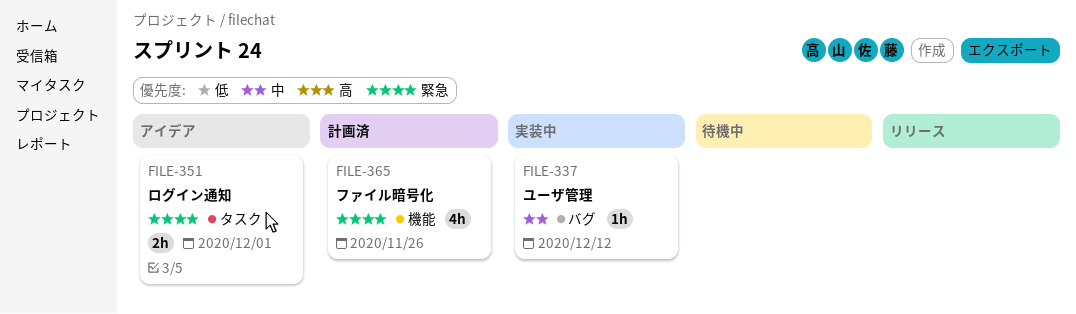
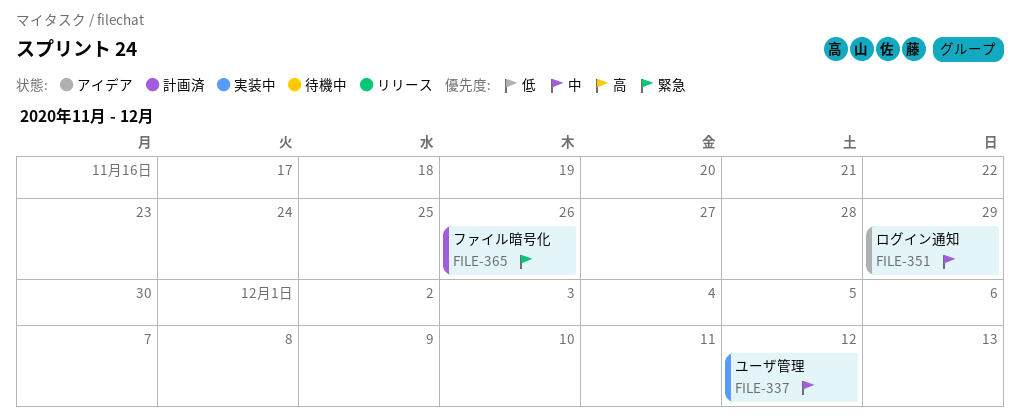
FILE-351, priority: 緊急 -> 中
FILE-351, due: Dec 1 -> Nov 29

